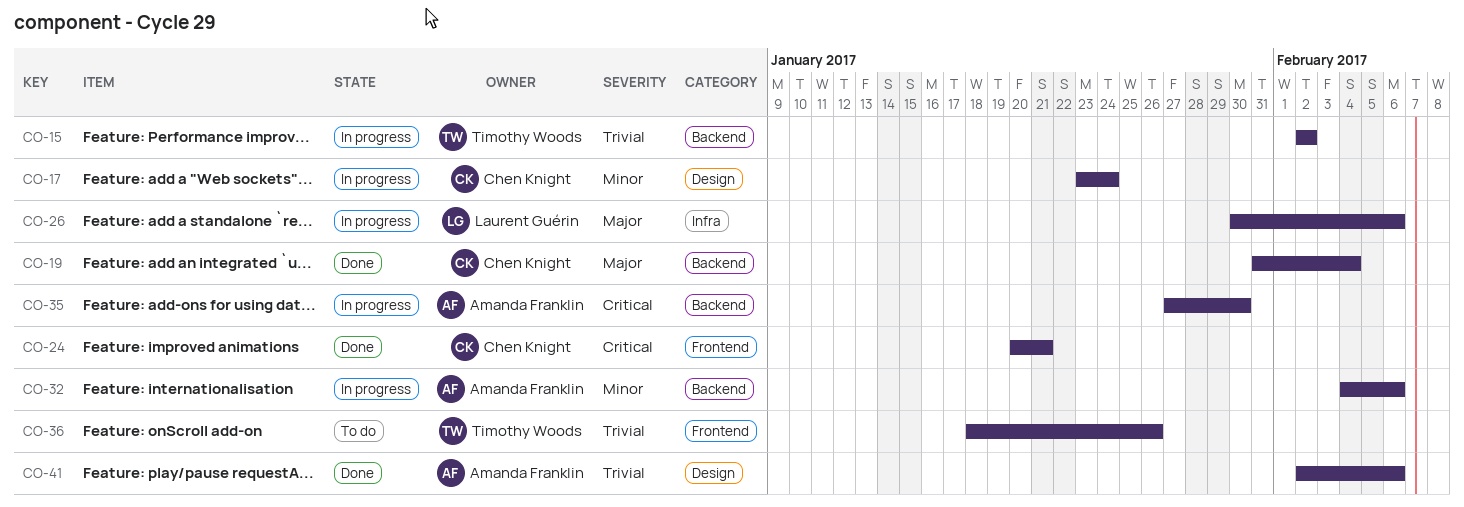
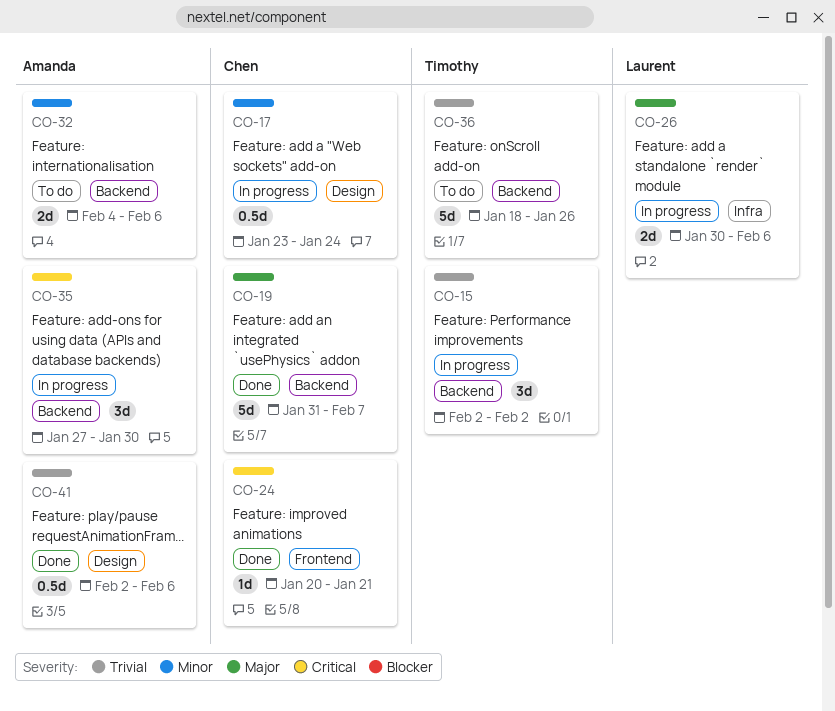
CO-19, due: Feb 4 -> Feb 7
CO-32, status: In progress -> To do
CO-36, label: Frontend -> Backend

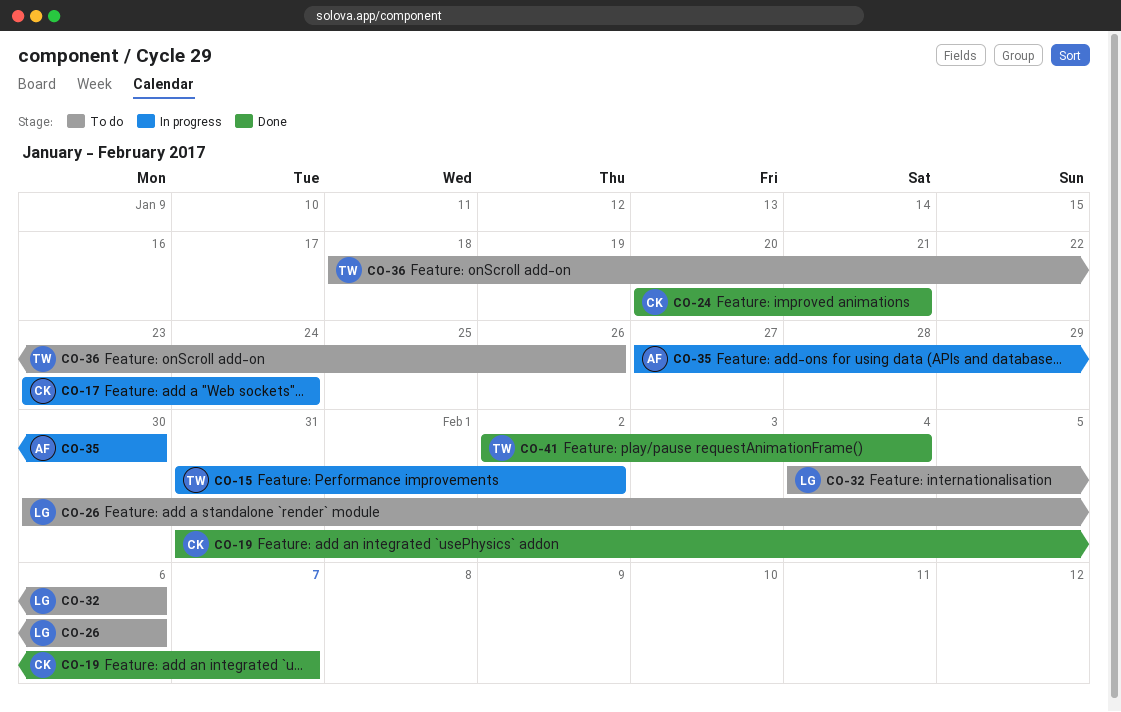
CO-15, start: Feb 2 -> Jan 31
CO-26, status: In progress -> To do
CO-32, owner: Amanda -> Laurent
CO-41, owner: Amanda -> Timothy
CO-41, due: Feb 6 -> Feb 4

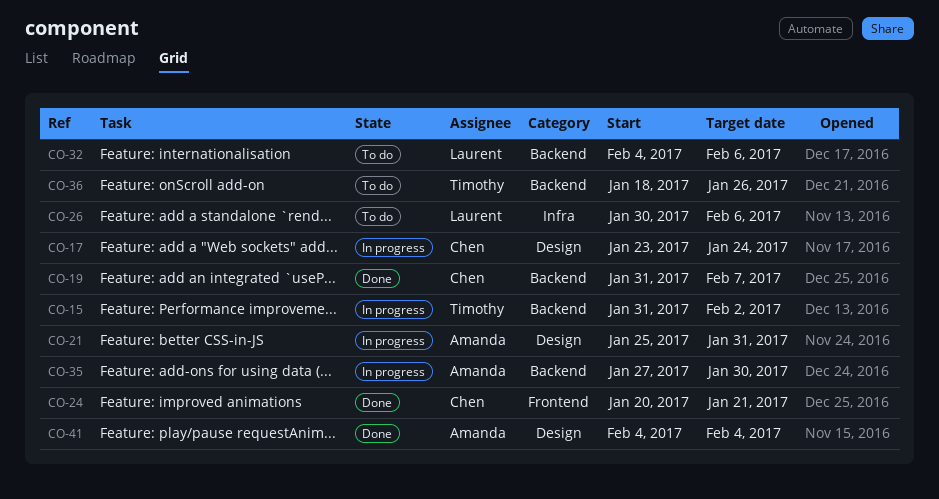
CO-21: none -> present
CO-41, owner: Timothy -> Amanda
CO-41, start: Feb 2 -> Feb 4

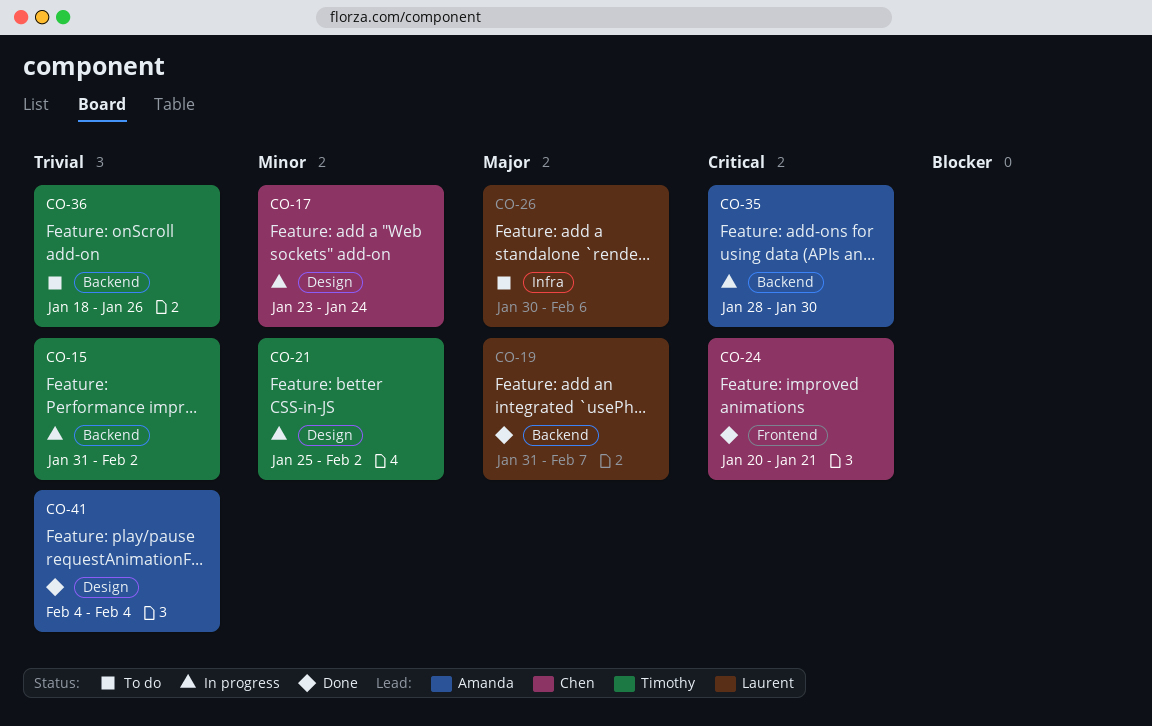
CO-19, owner: Chen -> Laurent
CO-21, owner: Amanda -> Timothy
CO-21, due: Jan 31 -> Feb 2
CO-32: present -> none
CO-35, start: Jan 27 -> Jan 28

